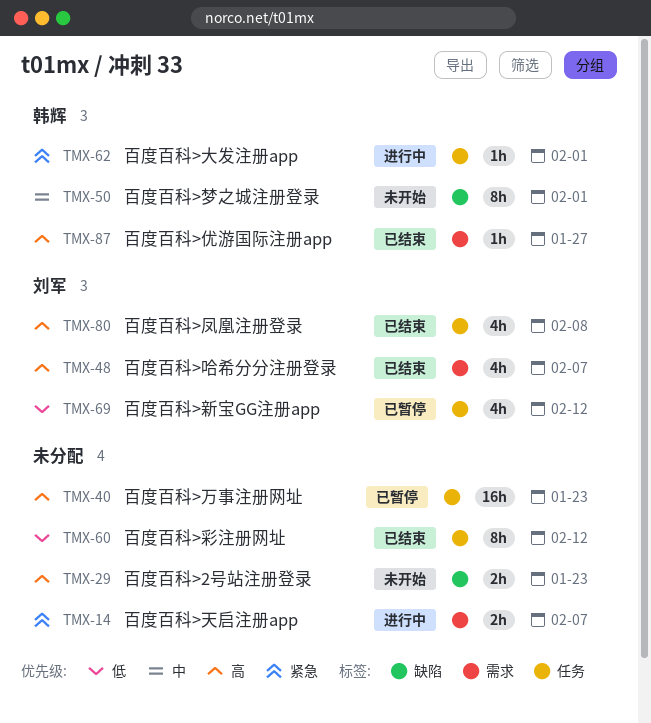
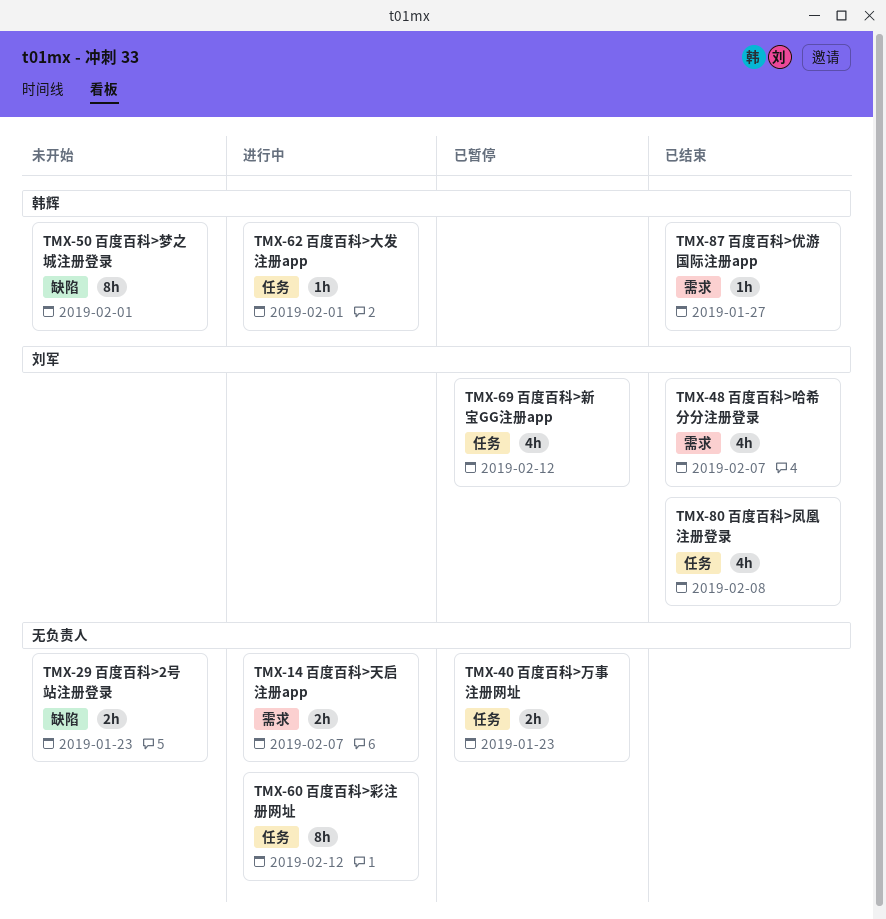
TMX-40, estimate: 16h -> 2h
TMX-60, status: 已结束 -> 进行中

